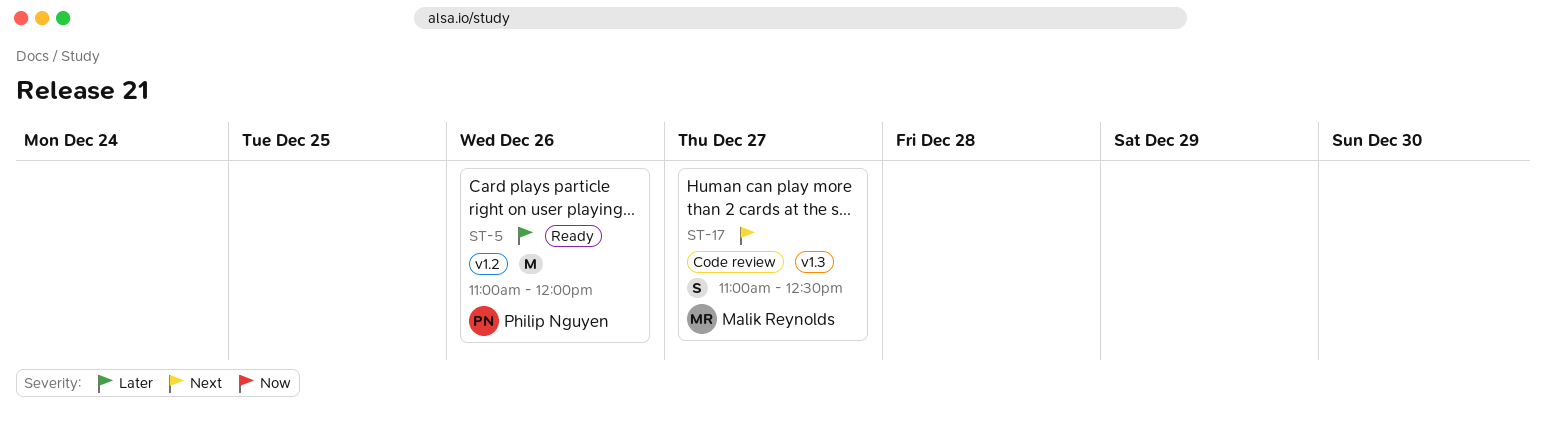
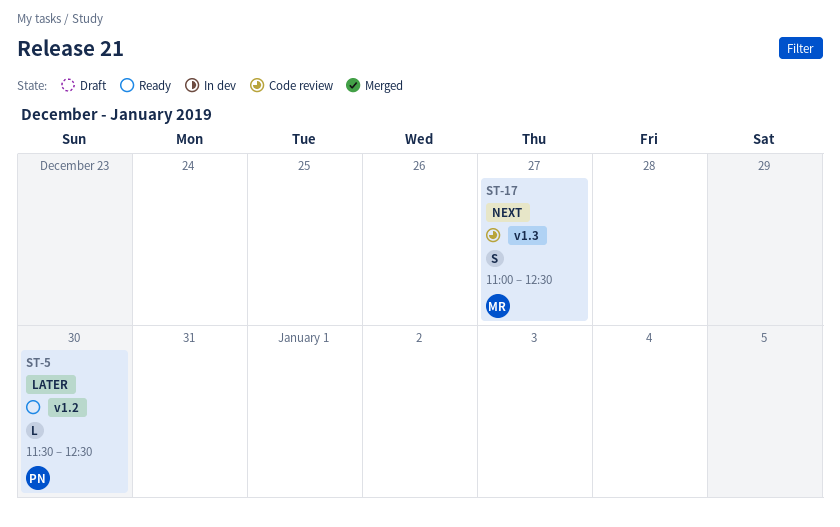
ST-5, estimate: M -> L
ST-5, day: Dec 26 -> Dec 30
ST-5, begins: 11:00 -> 11:30
ST-5, ends: 12:00 -> 12:30

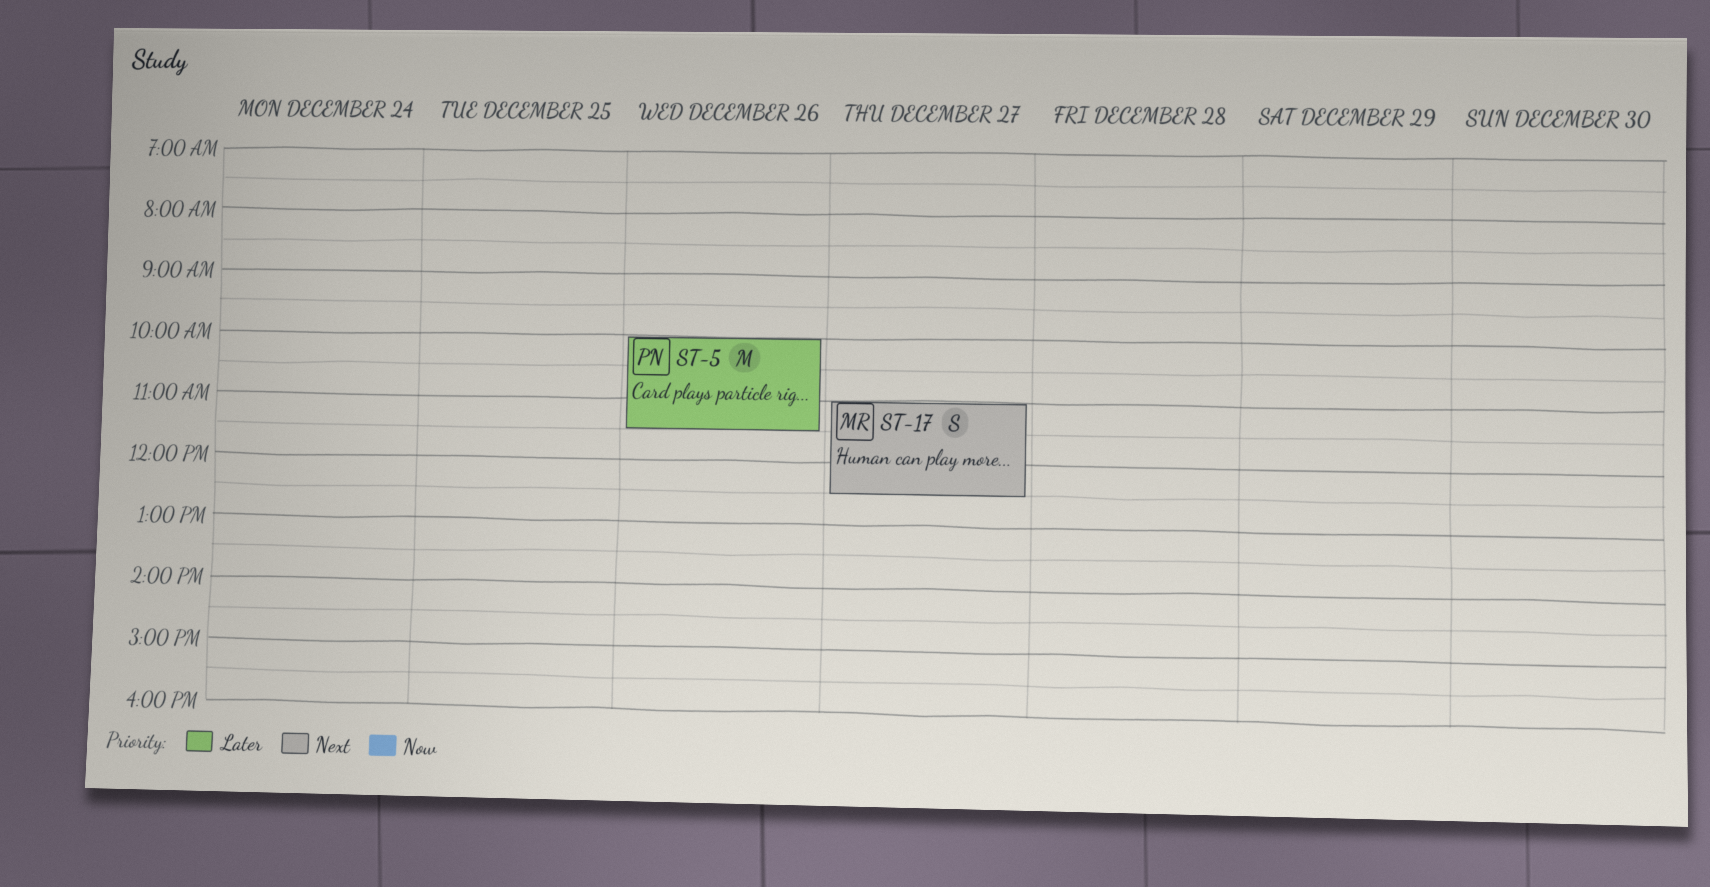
ST-5, estimate: L -> M
ST-5, day: Dec 30 -> Dec 26
ST-5, begins: 11:30 -> 10:00
ST-5, ends: 12:30 -> 11:30

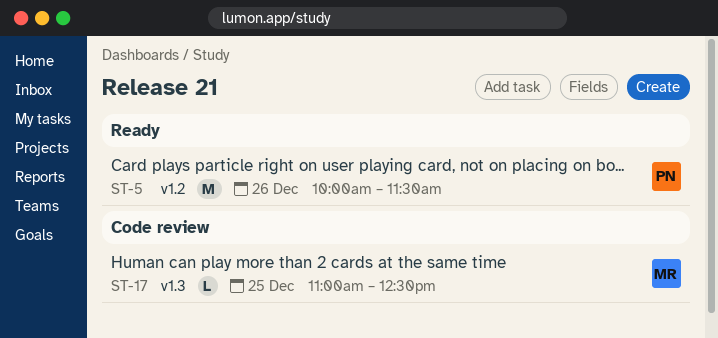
ST-17, estimate: S -> L
ST-17, day: Dec 27 -> Dec 25

